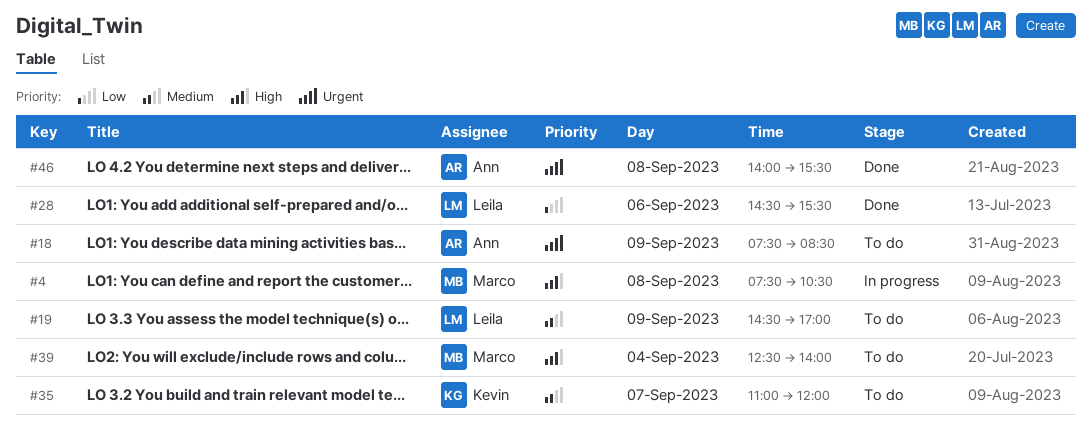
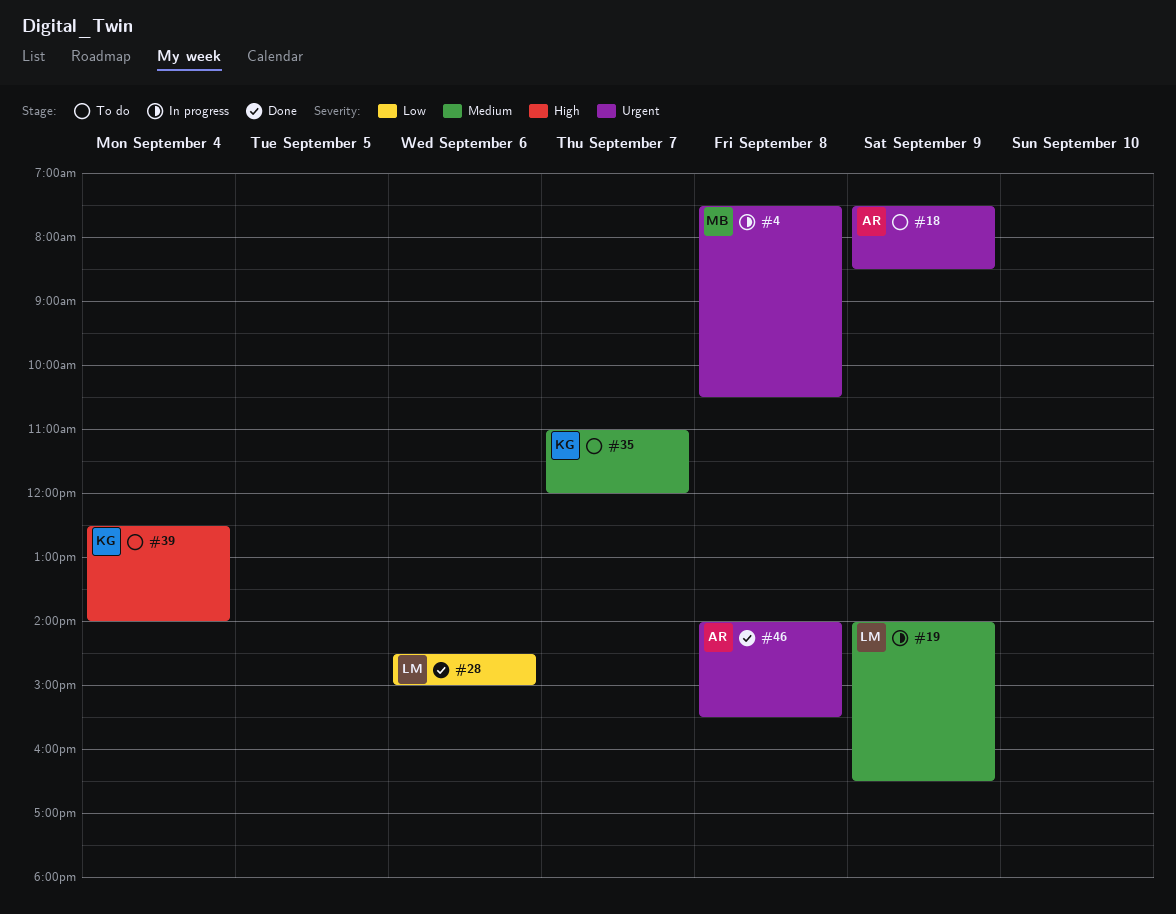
#4, priority: High -> Urgent
#19, status: To do -> In progress
#19, begins: 14:30 -> 14:00
#19, ends: 17:00 -> 16:30
#28, ends: 15:30 -> 15:00
#39, owner: Marco -> Kevin

